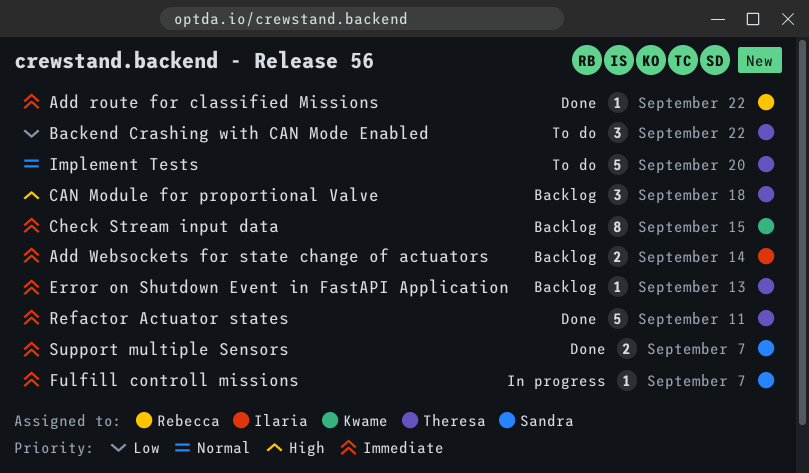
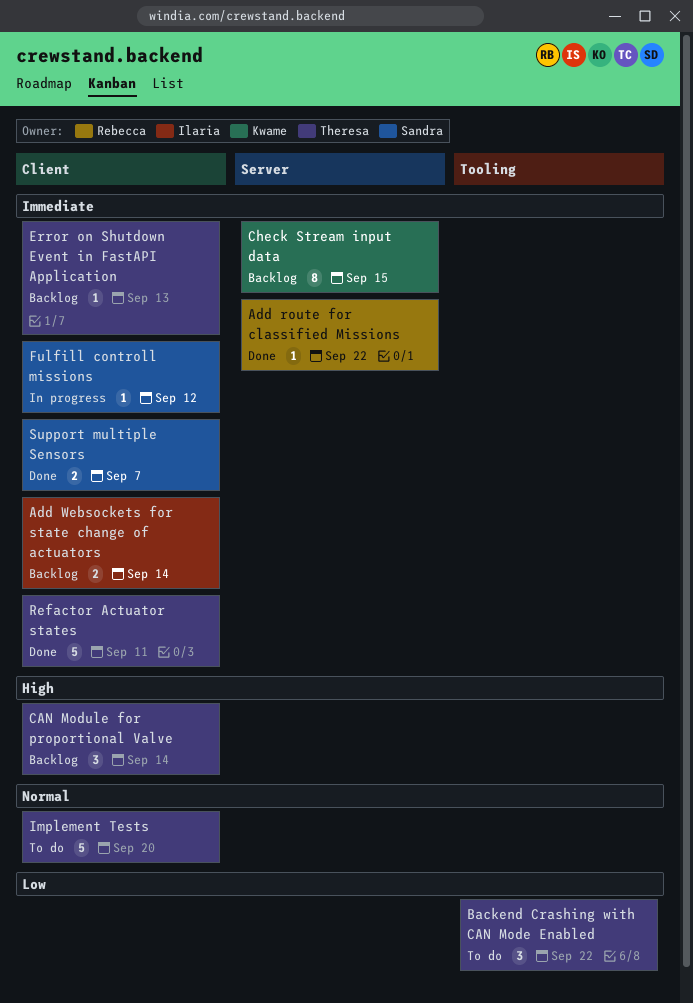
CAN Module for proportional Valve, due: Sep 18 -> Sep 14
Fulfill controll missions, due: Sep 7 -> Sep 12

